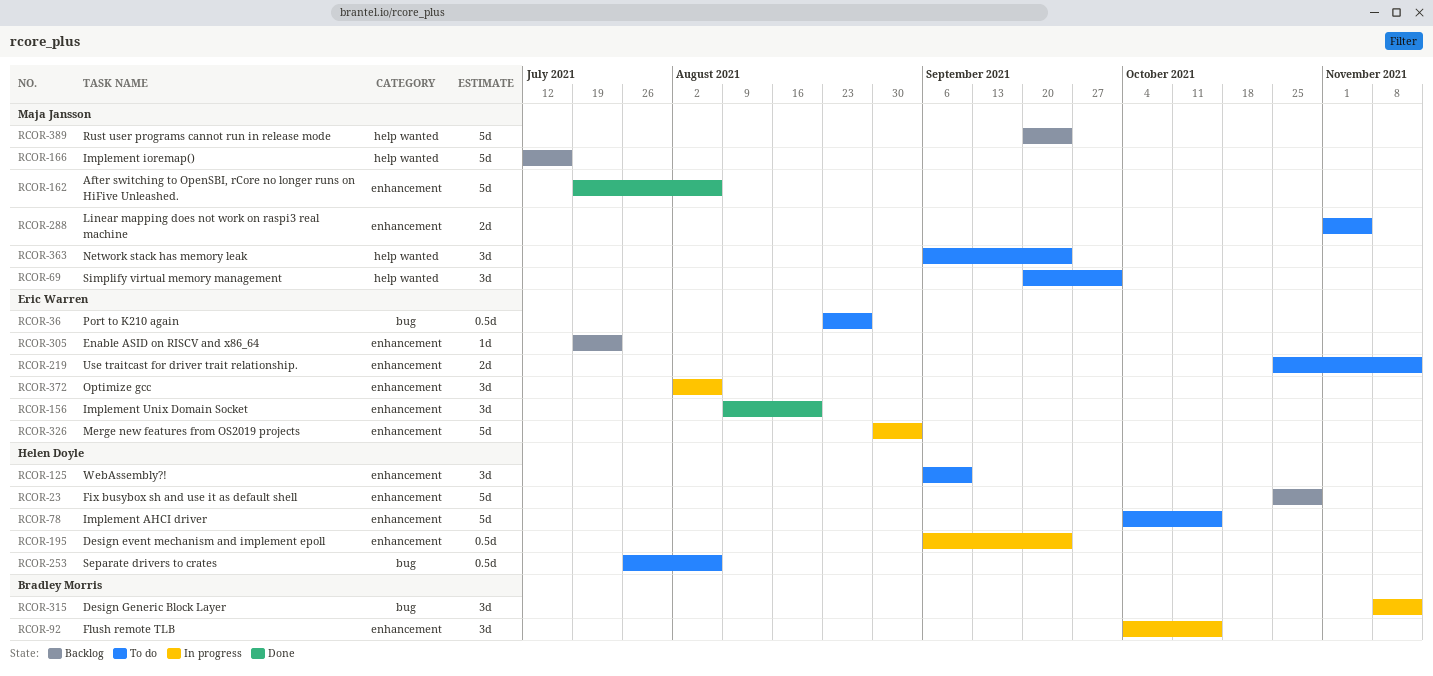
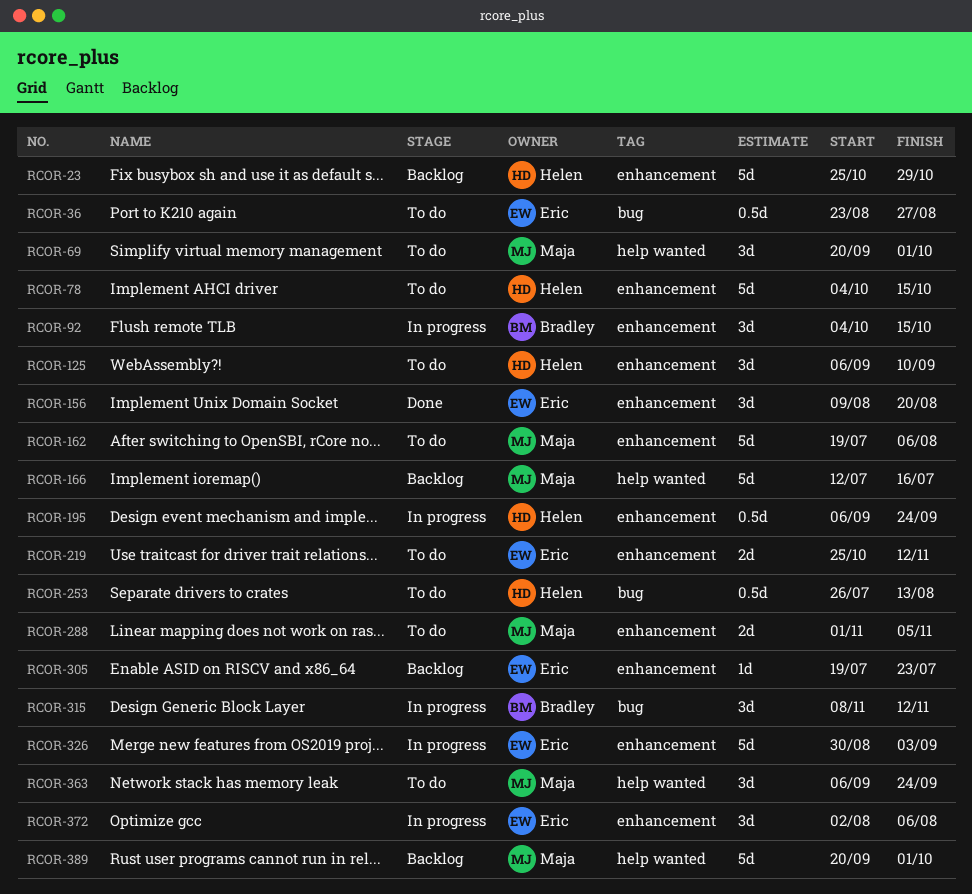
RCOR-162, status: Done -> To do
RCOR-253, due: Aug 6 -> Aug 13
RCOR-389, due: Sep 24 -> Oct 1

